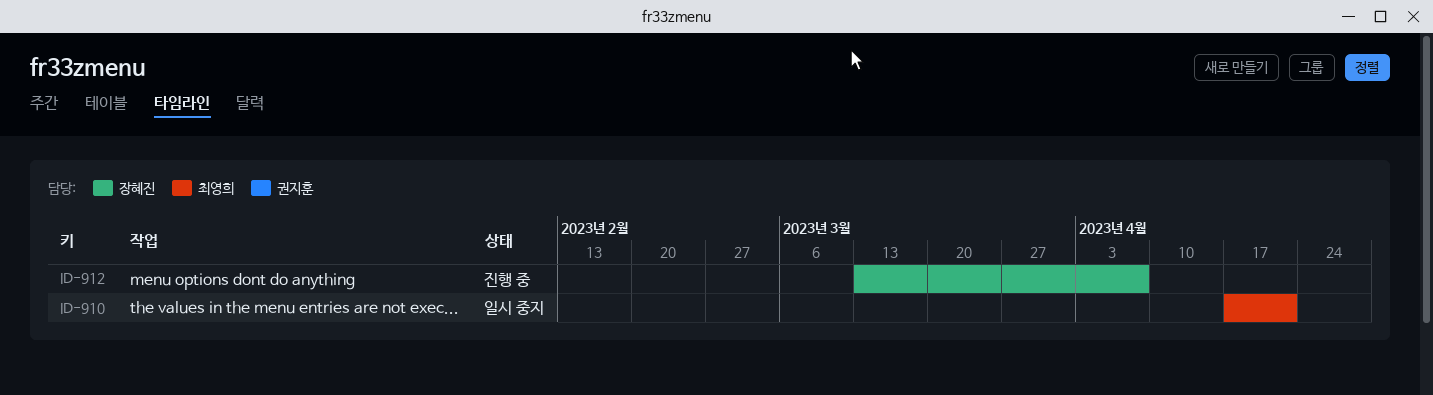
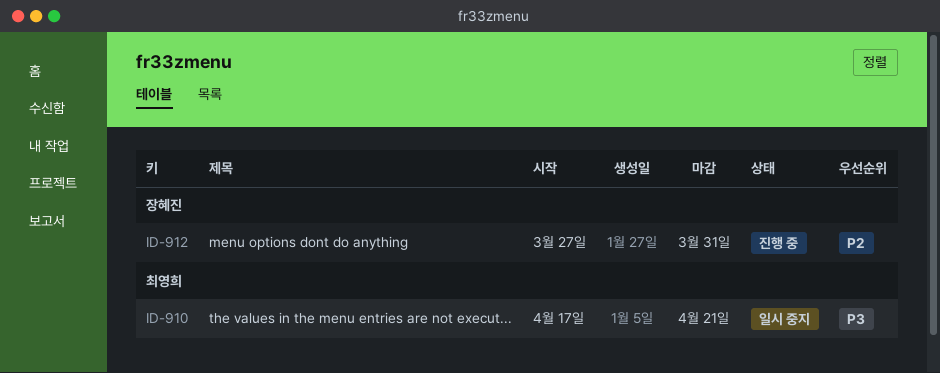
ID-912, start: Mar 13 -> Mar 27
ID-912, due: Apr 7 -> Mar 31

